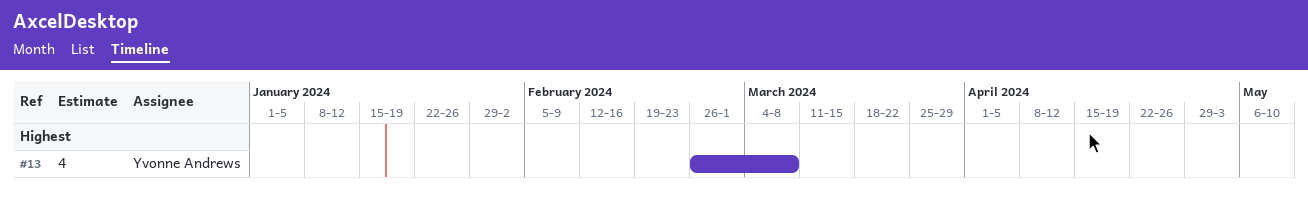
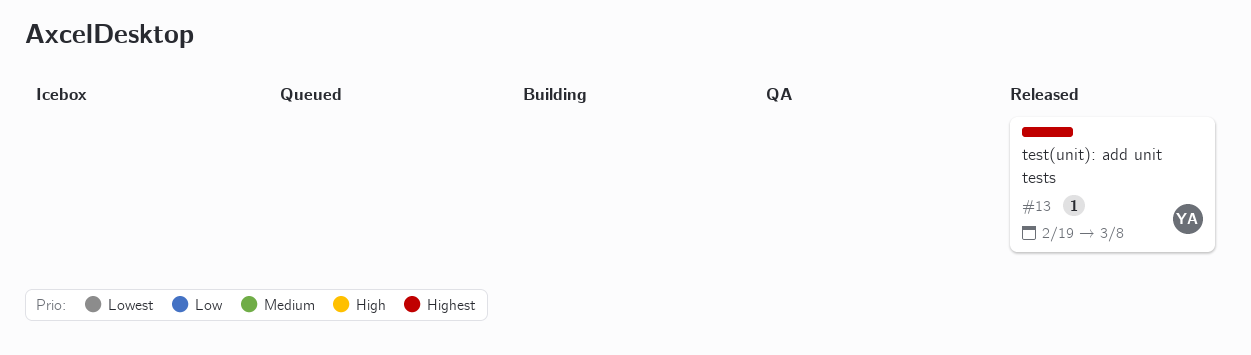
#13, estimate: 4 -> 1
#13, start: Feb 26 -> Feb 19

